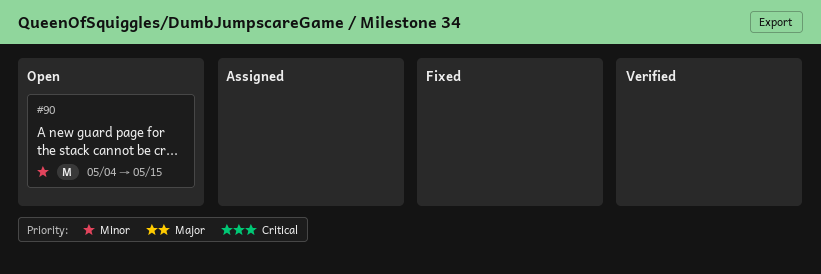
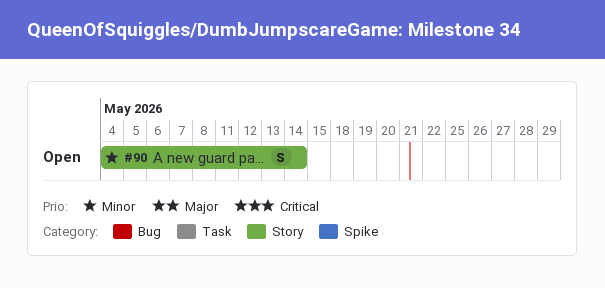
#90, estimate: M -> S
#90, due: May 15 -> May 14

